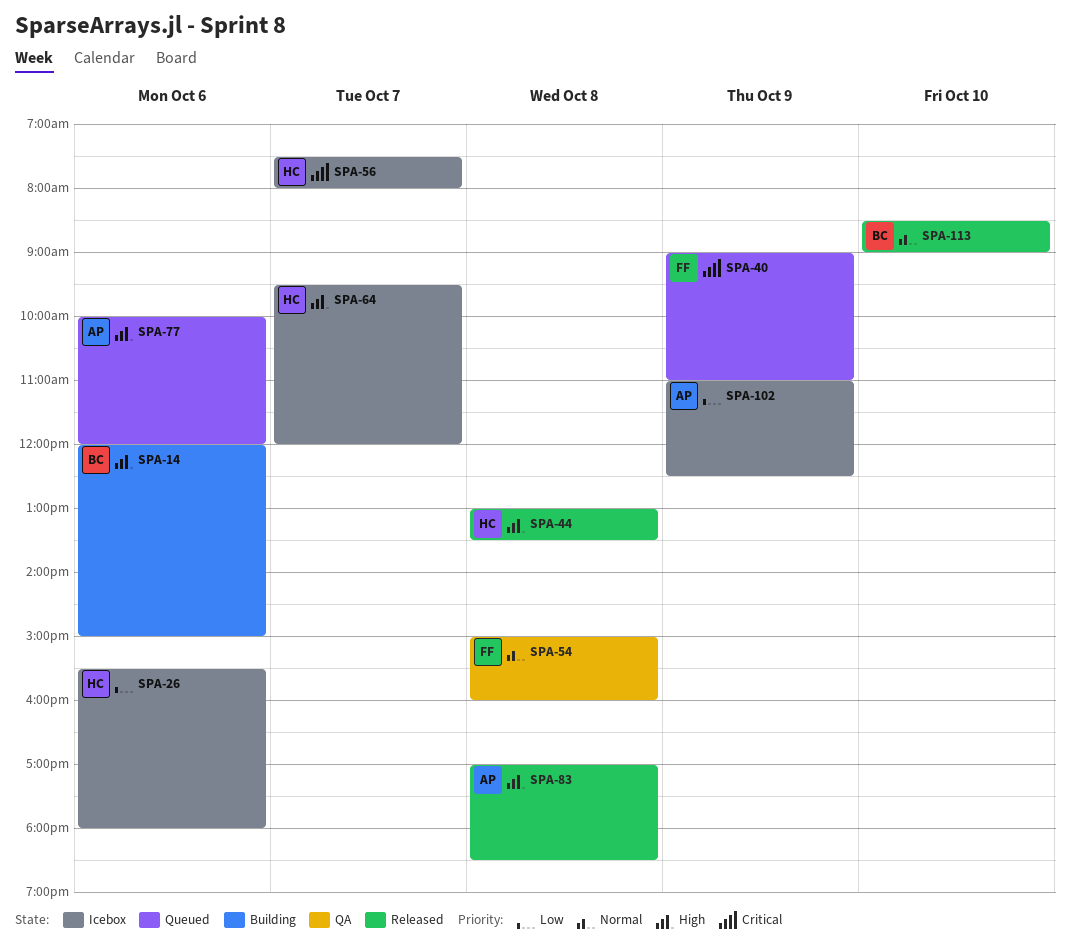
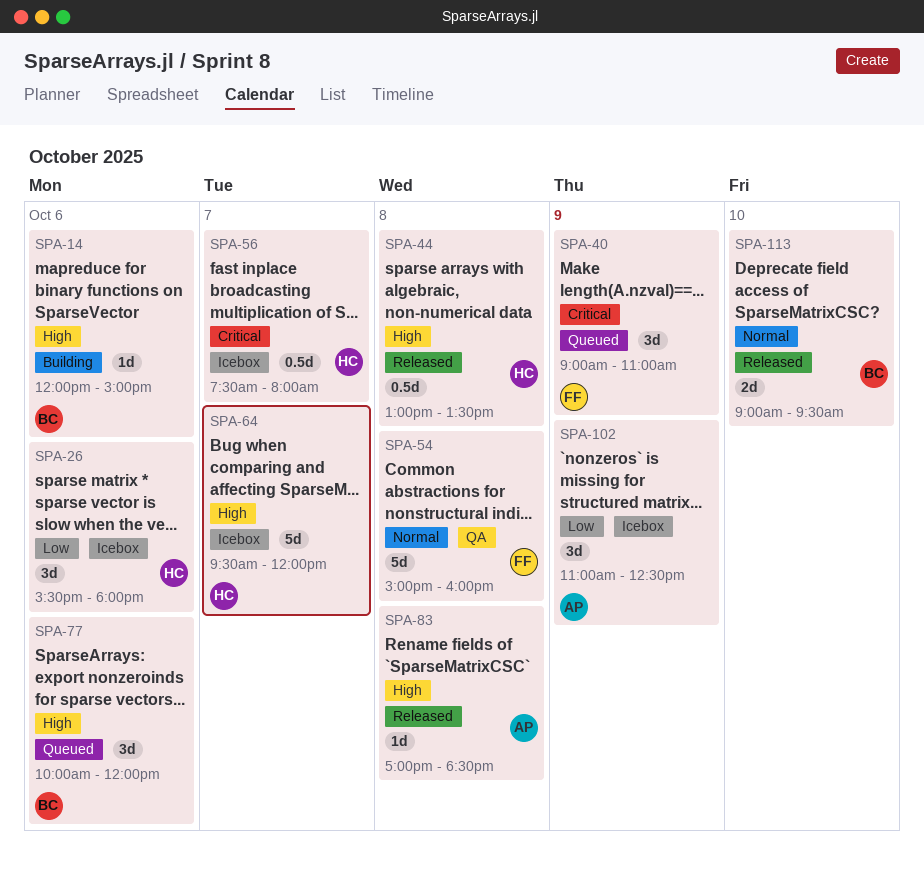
SPA-77, owner: AP -> BC
SPA-113, begins: 08:30 -> 09:00
SPA-113, ends: 09:00 -> 09:30

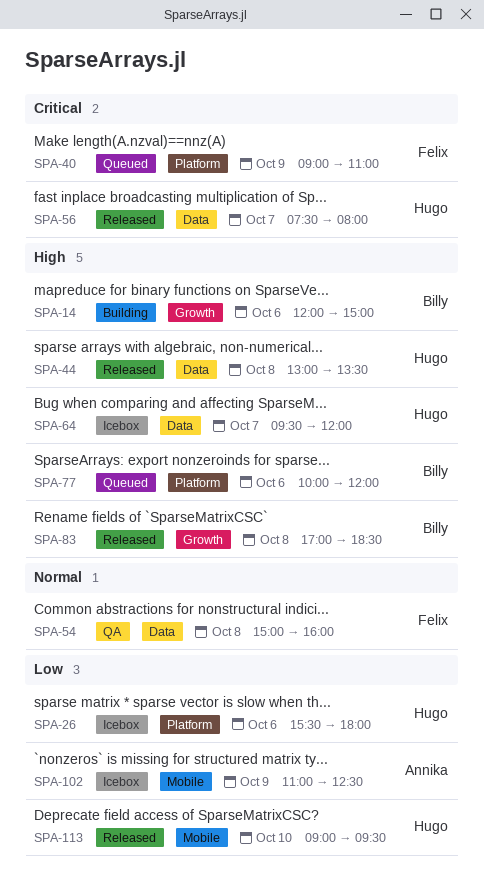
SPA-56, status: Icebox -> Released
SPA-83, owner: Annika -> Billy
SPA-113, owner: Billy -> Hugo
SPA-113, priority: Normal -> Low

